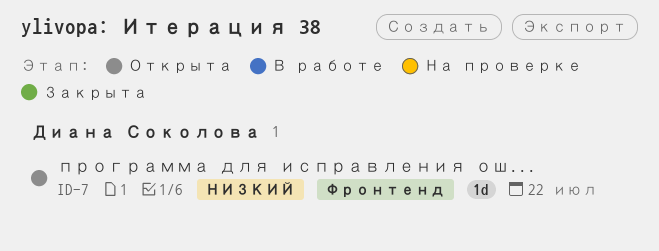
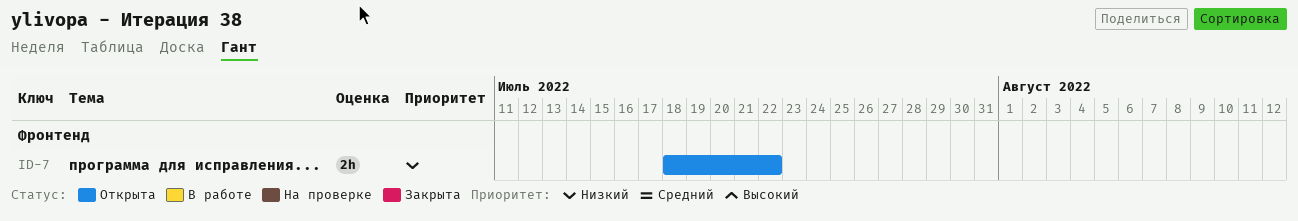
ID-7, estimate: 1d -> 2h

